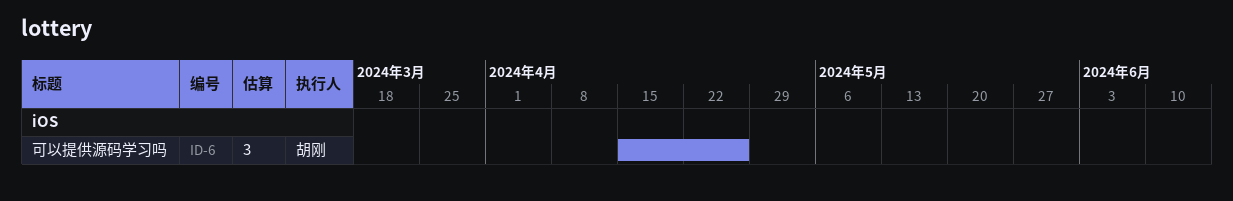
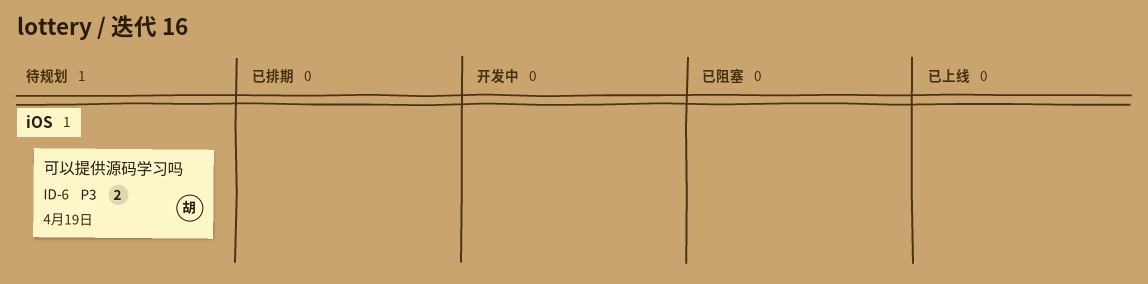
ID-6, estimate: 3 -> 2
ID-6, due: Apr 26 -> Apr 19

